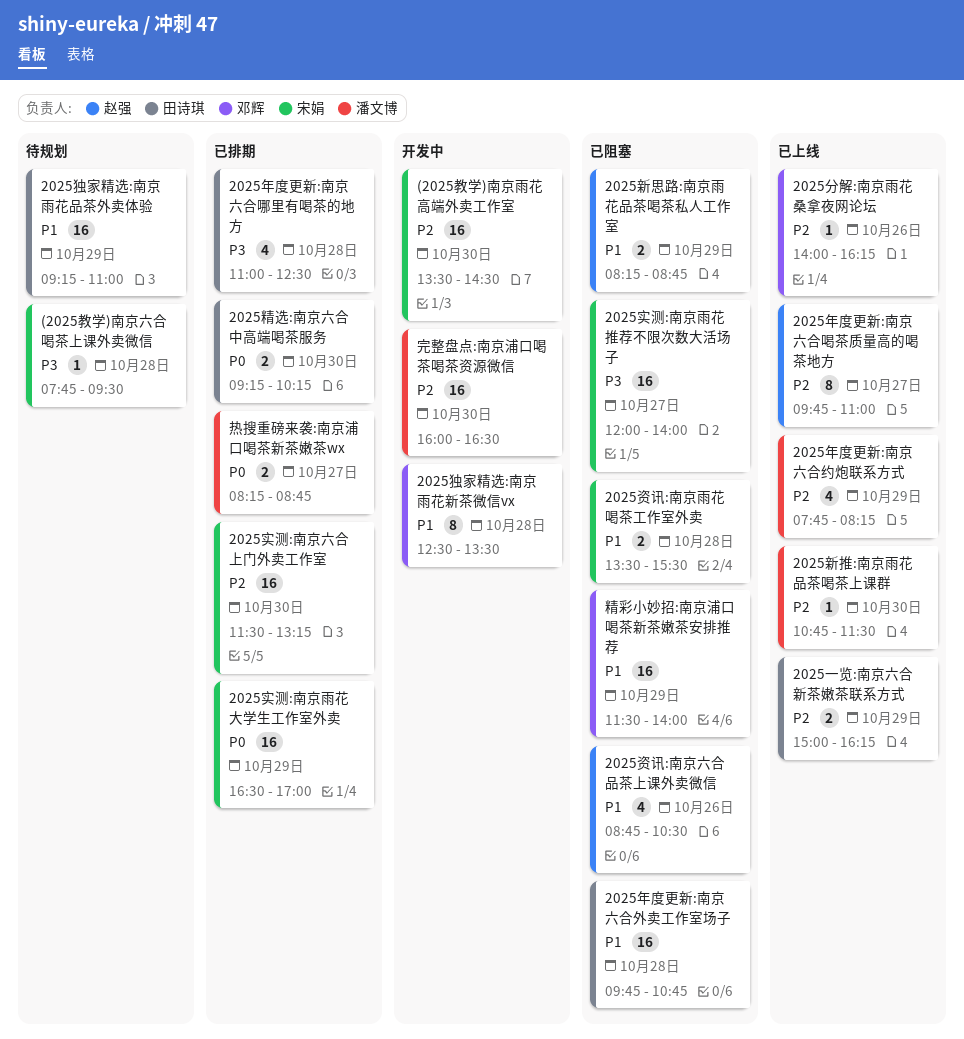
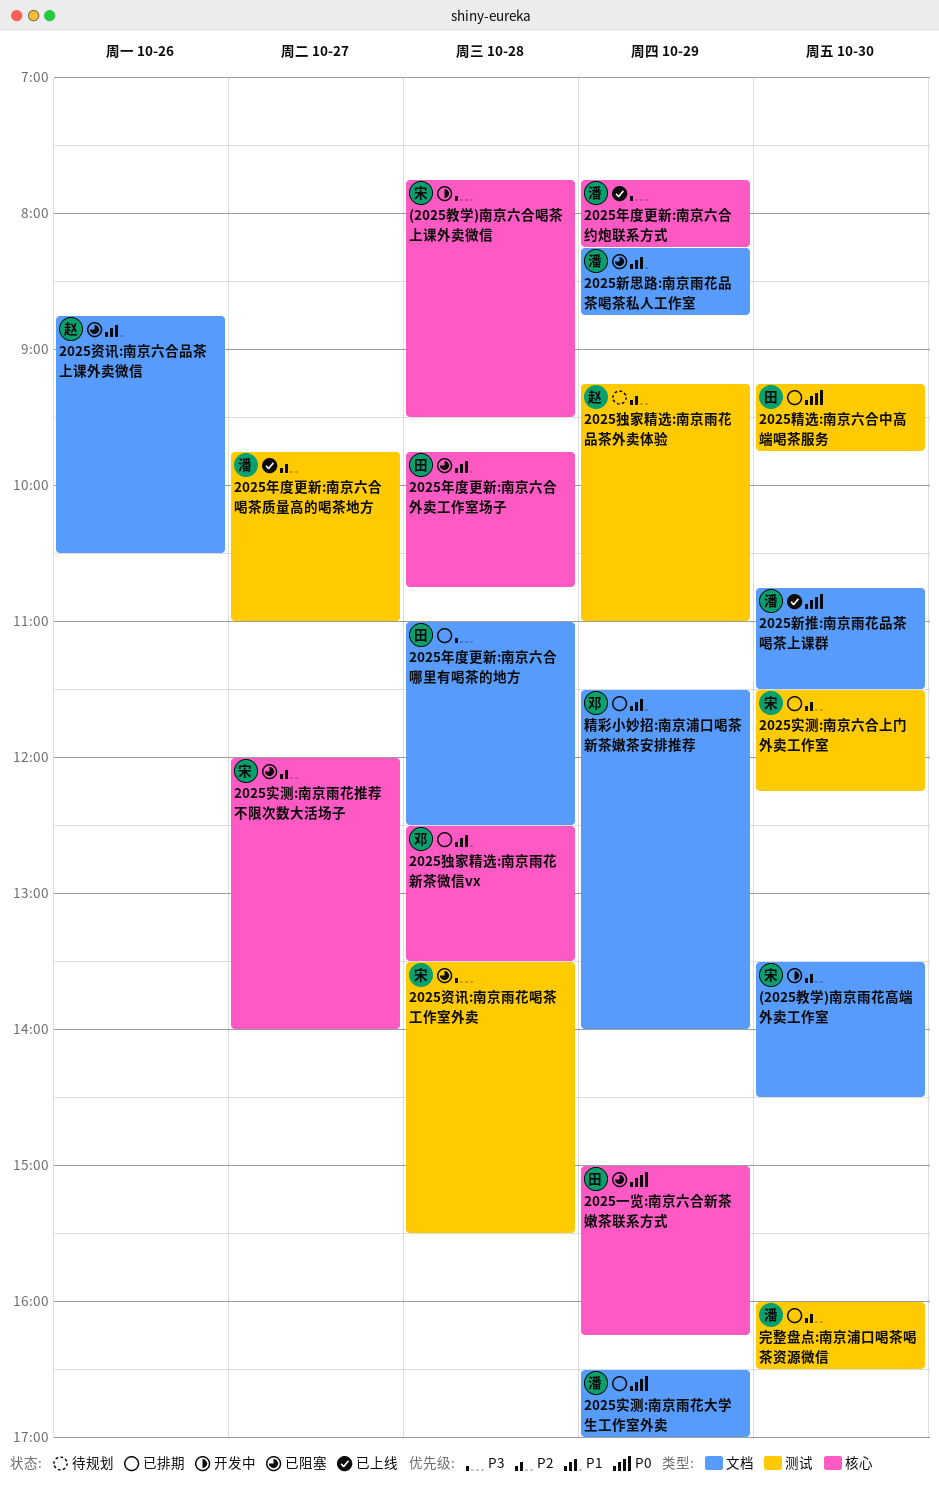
(2025教学)南京六合喝茶上课外卖微信, status: 待规划 -> 开发中
2025一览:南京六合新茶嫩茶联系方式, status: 已上线 -> 已阻塞
2025一览:南京六合新茶嫩茶联系方式, priority: P2 -> P0
2025分解:南京雨花桑拿夜网论坛: present -> none
2025实测:南京六合上门外卖工作室, ends: 13:15 -> 12:15
2025实测:南京雨花大学生工作室外卖, owner: 宋娟 -> 潘文博
2025实测:南京雨花推荐不限次数大活场子, priority: P3 -> P2
2025年度更新:南京六合喝茶质量高的喝茶地方, owner: 赵强 -> 潘文博
2025年度更新:南京六合约炮联系方式, priority: P2 -> P3
2025新思路:南京雨花品茶喝茶私人工作室, owner: 赵强 -> 潘文博
2025新推:南京雨花品茶喝茶上课群, priority: P2 -> P0
2025独家精选:南京雨花品茶外卖体验, owner: 田诗琪 -> 赵强
2025独家精选:南京雨花品茶外卖体验, priority: P1 -> P2
2025独家精选:南京雨花新茶微信vx, status: 开发中 -> 已排期
2025精选:南京六合中高端喝茶服务, ends: 10:15 -> 09:45
2025资讯:南京雨花喝茶工作室外卖, priority: P1 -> P3
完整盘点:南京浦口喝茶喝茶资源微信, status: 开发中 -> 已排期
热搜重磅来袭:南京浦口喝茶新茶嫩茶wx: present -> none
精彩小妙招:南京浦口喝茶新茶嫩茶安排推荐, status: 已阻塞 -> 已排期

